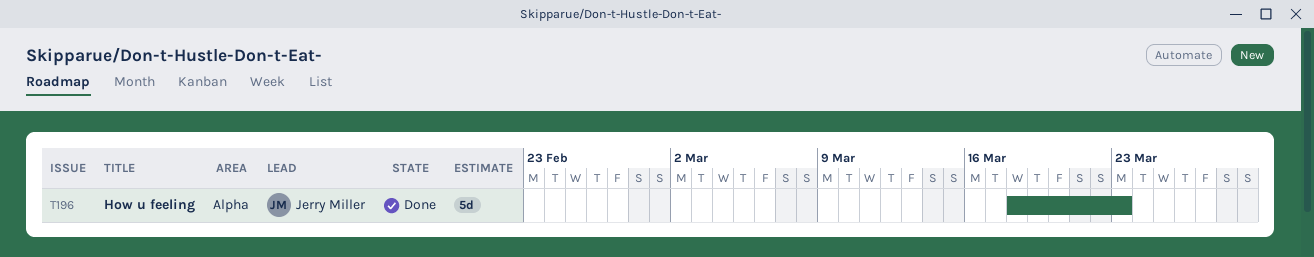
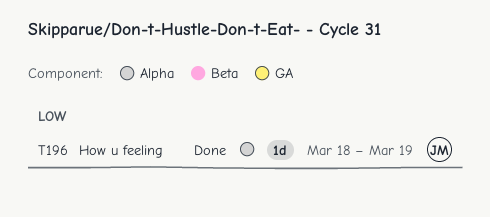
T196, estimate: 5d -> 1d
T196, due: Mar 23 -> Mar 19

